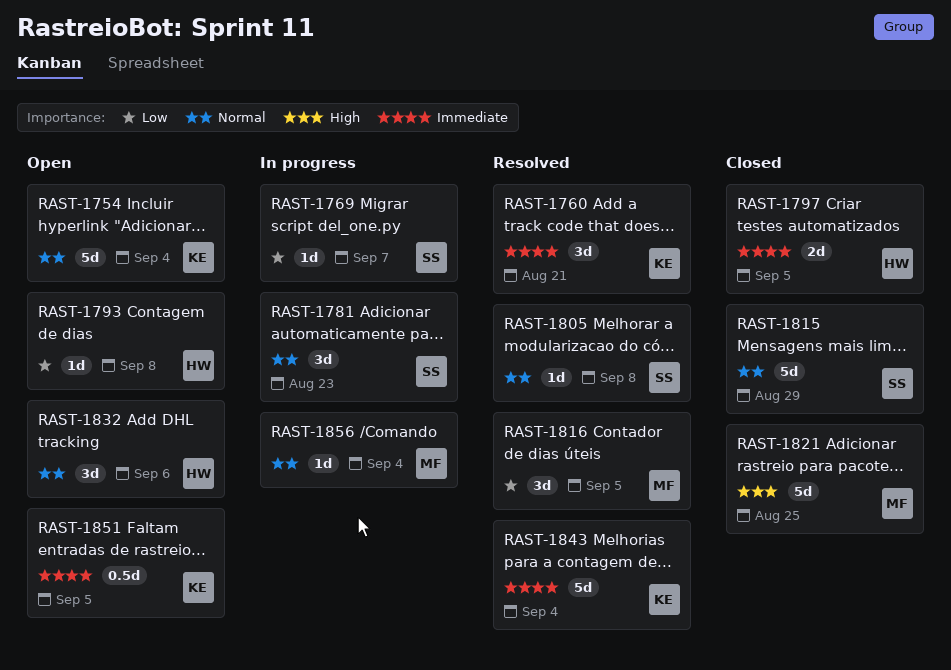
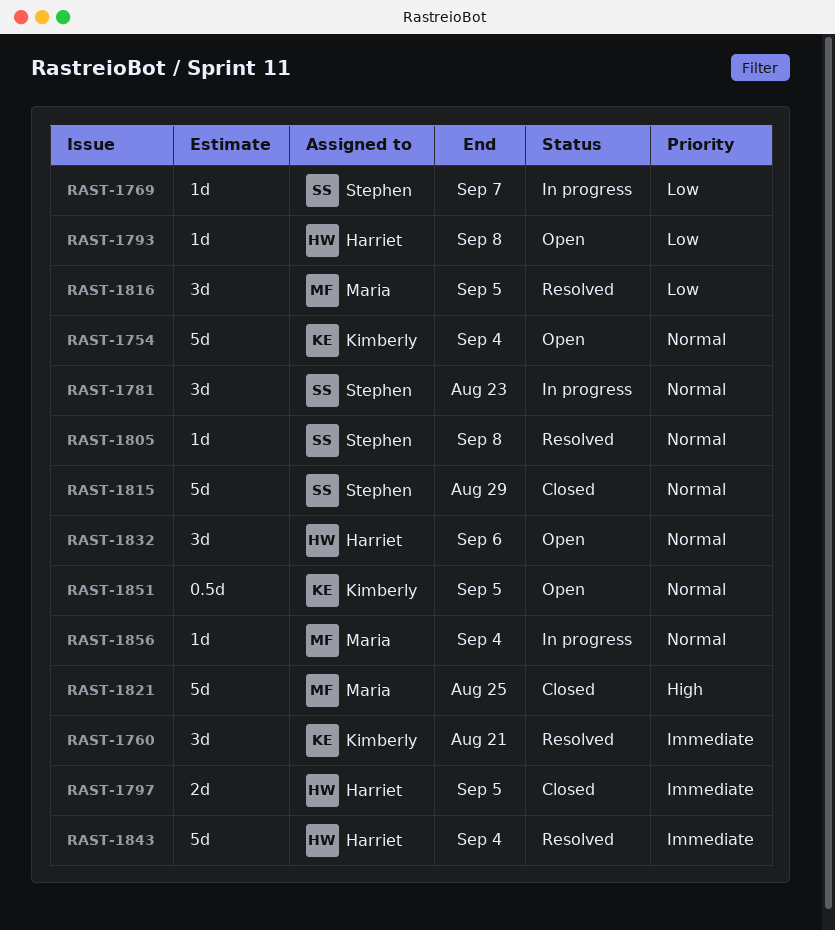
RAST-1843, owner: Kimberly -> Harriet
RAST-1851, priority: Immediate -> Normal

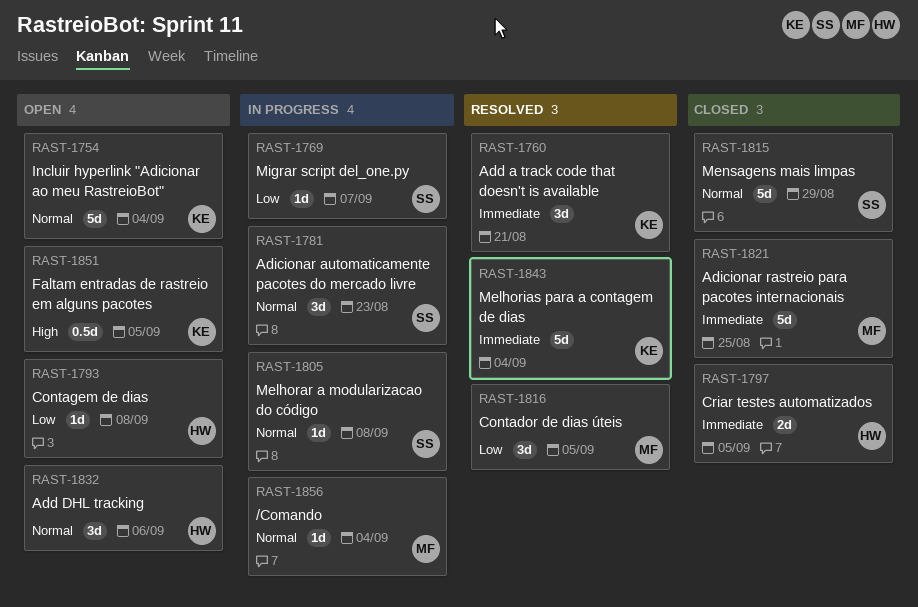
RAST-1805, status: Resolved -> In progress
RAST-1821, priority: High -> Immediate
RAST-1843, owner: Harriet -> Kimberly
RAST-1851, priority: Normal -> High

